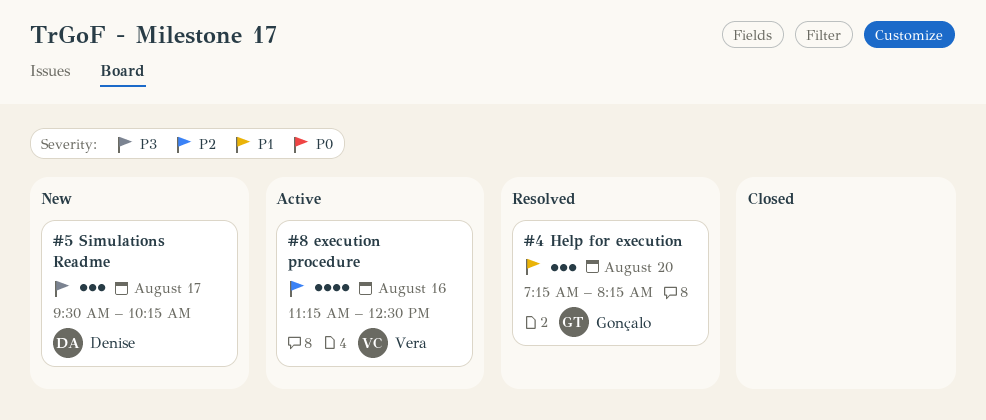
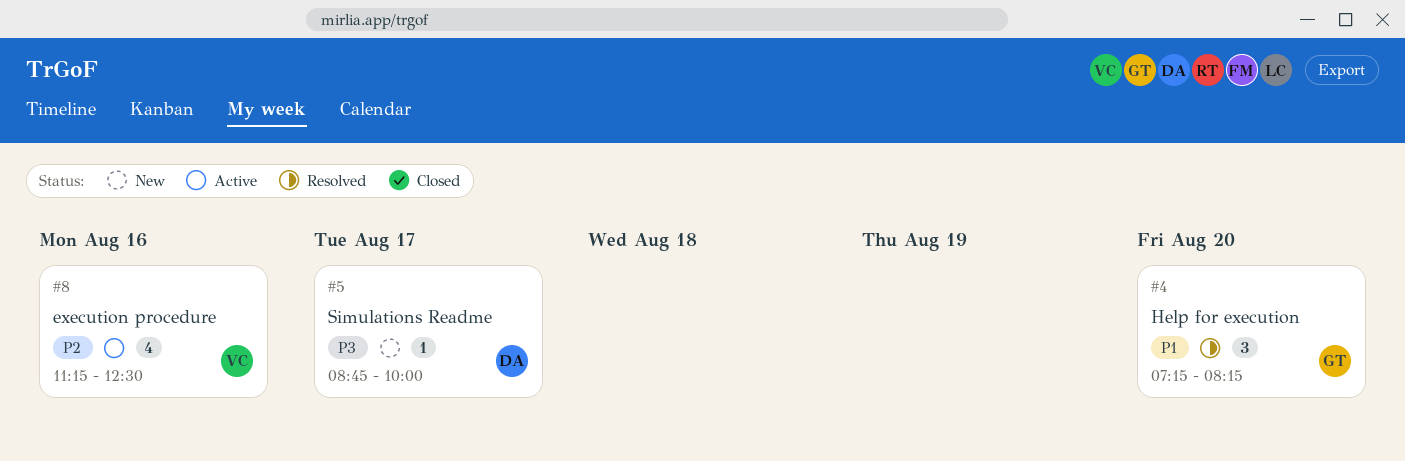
#5, estimate: 3 -> 1
#5, begins: 09:30 -> 08:45
#5, ends: 10:15 -> 10:00

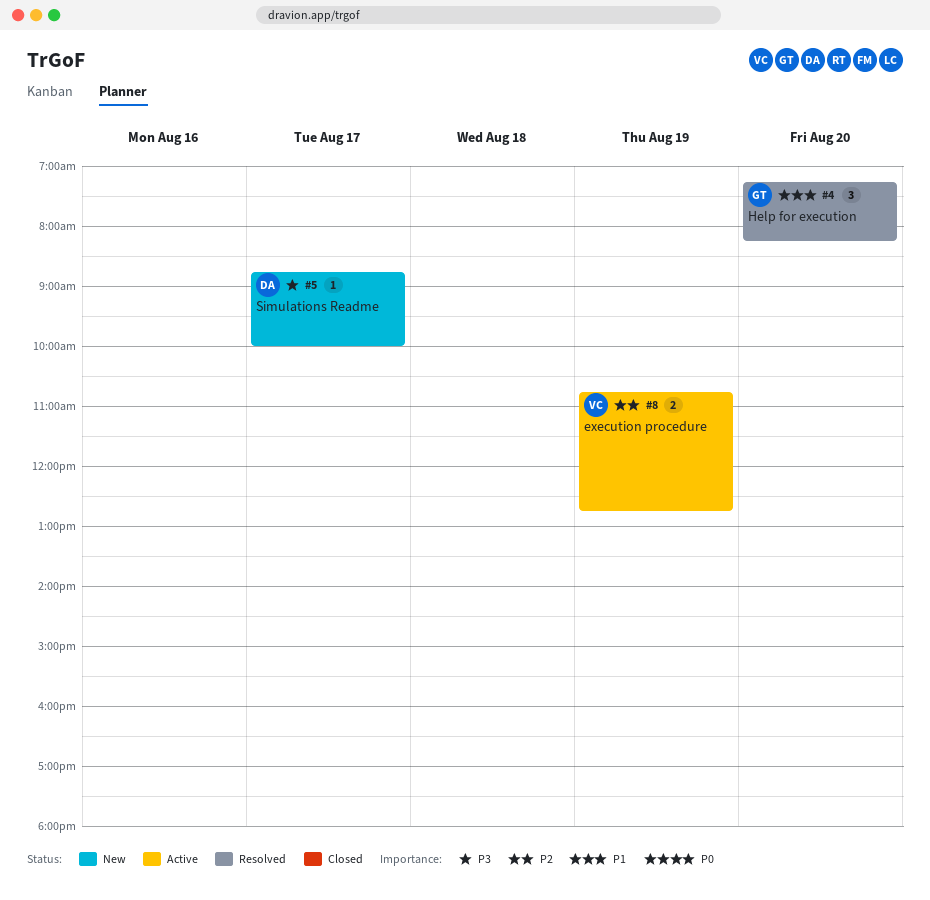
#8, estimate: 4 -> 2
#8, day: Aug 16 -> Aug 19
#8, begins: 11:15 -> 10:45
#8, ends: 12:30 -> 12:45

